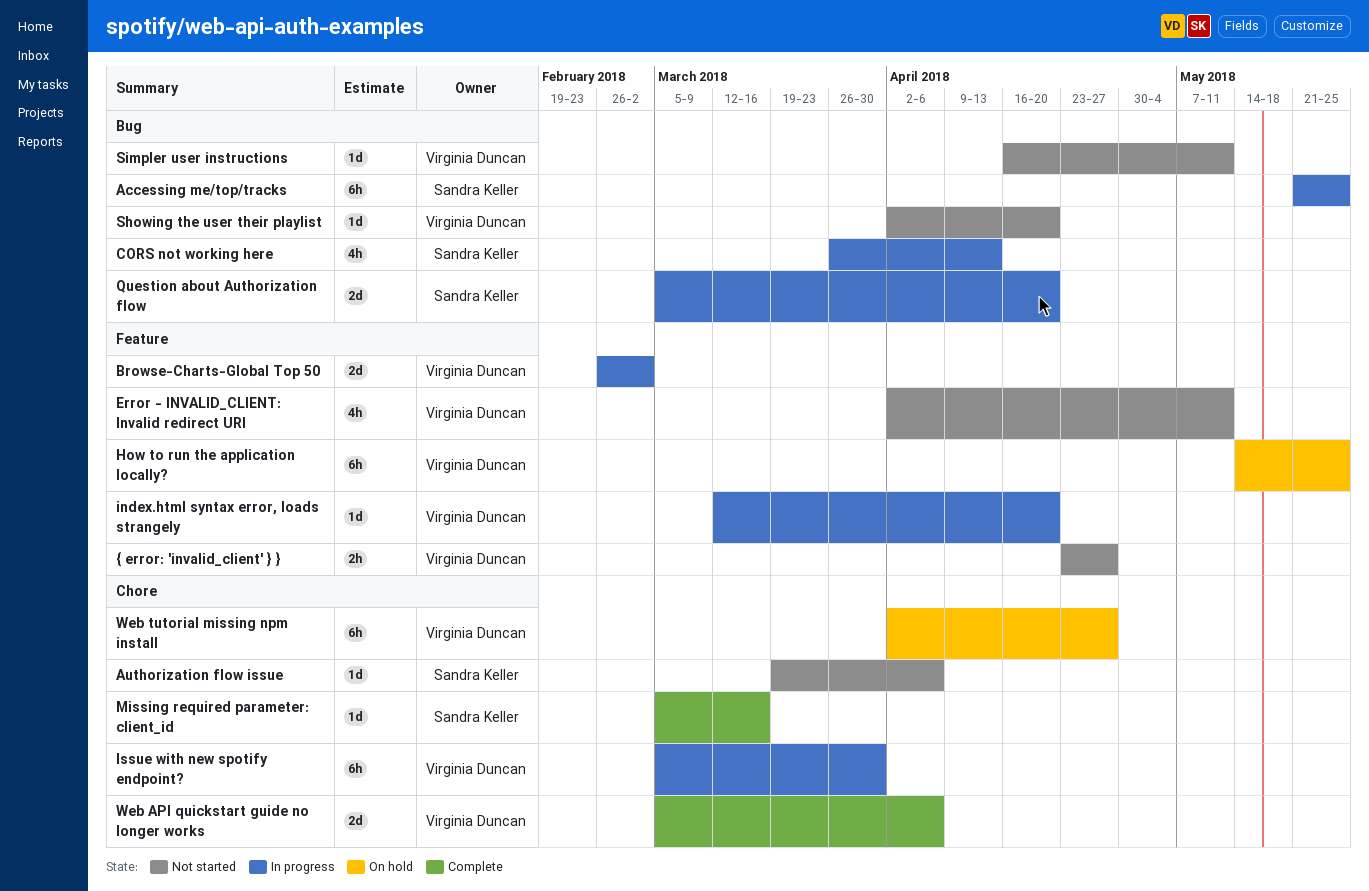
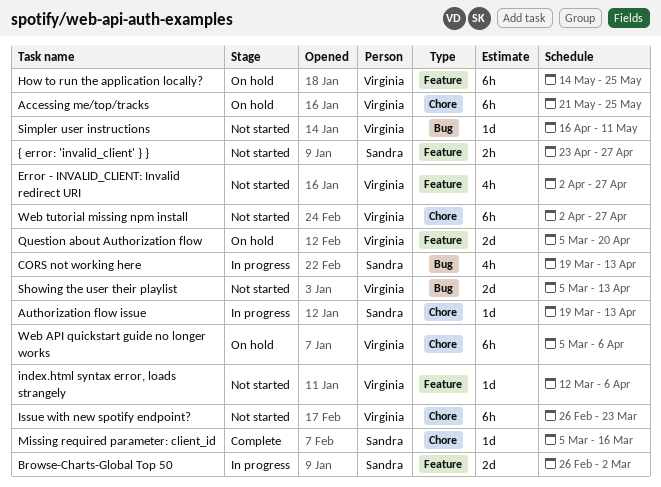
Accessing me/top/tracks, status: In progress -> On hold
Accessing me/top/tracks, owner: Sandra Keller -> Virginia Duncan
Accessing me/top/tracks, label: Bug -> Chore
Authorization flow issue, status: Not started -> In progress
Authorization flow issue, due: Apr 6 -> Apr 13
Browse-Charts-Global Top 50, owner: Virginia Duncan -> Sandra Keller
CORS not working here, start: Mar 26 -> Mar 19
Error - INVALID_CLIENT: Invalid redirect URI, due: May 11 -> Apr 27
index.html syntax error, loads strangely, status: In progress -> Not started
index.html syntax error, loads strangely, due: Apr 20 -> Apr 6
Issue with new spotify endpoint?, status: In progress -> Not started
Issue with new spotify endpoint?, start: Mar 5 -> Feb 26
Issue with new spotify endpoint?, due: Mar 30 -> Mar 23
Question about Authorization flow, status: In progress -> On hold
Question about Authorization flow, owner: Sandra Keller -> Virginia Duncan
Question about Authorization flow, label: Bug -> Feature
Showing the user their playlist, estimate: 1d -> 2d
Showing the user their playlist, start: Apr 2 -> Mar 5
Showing the user their playlist, due: Apr 20 -> Apr 13
Web API quickstart guide no longer works, status: Complete -> On hold
Web API quickstart guide no longer works, estimate: 2d -> 6h
Web tutorial missing npm install, status: On hold -> Not started
{ error: 'invalid_client' } }, owner: Virginia Duncan -> Sandra Keller

